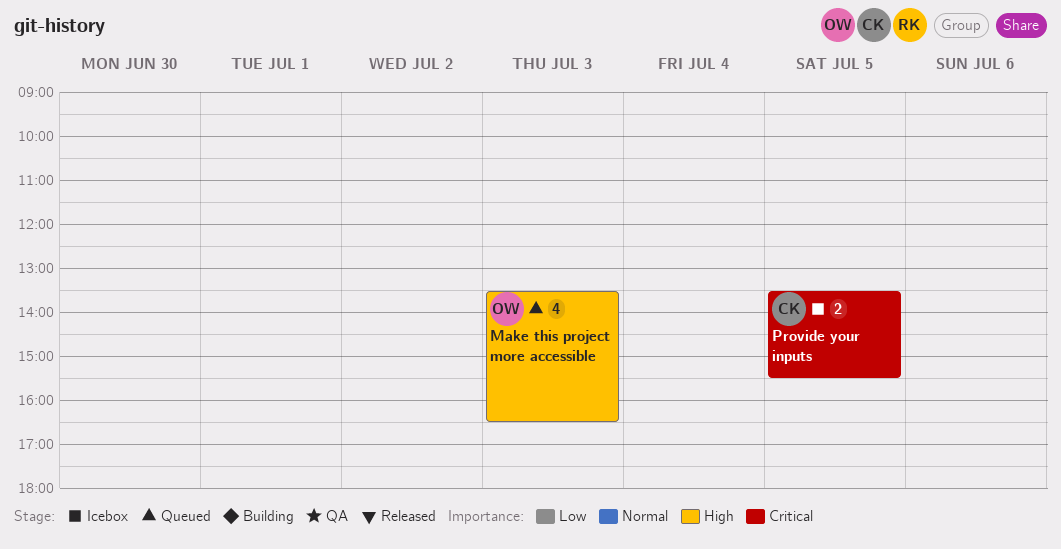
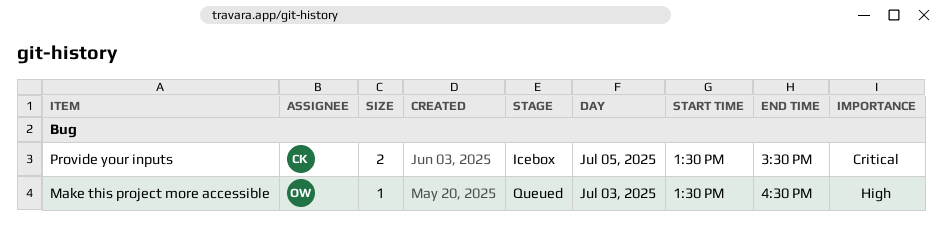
Make this project more accessible, estimate: 4 -> 1

